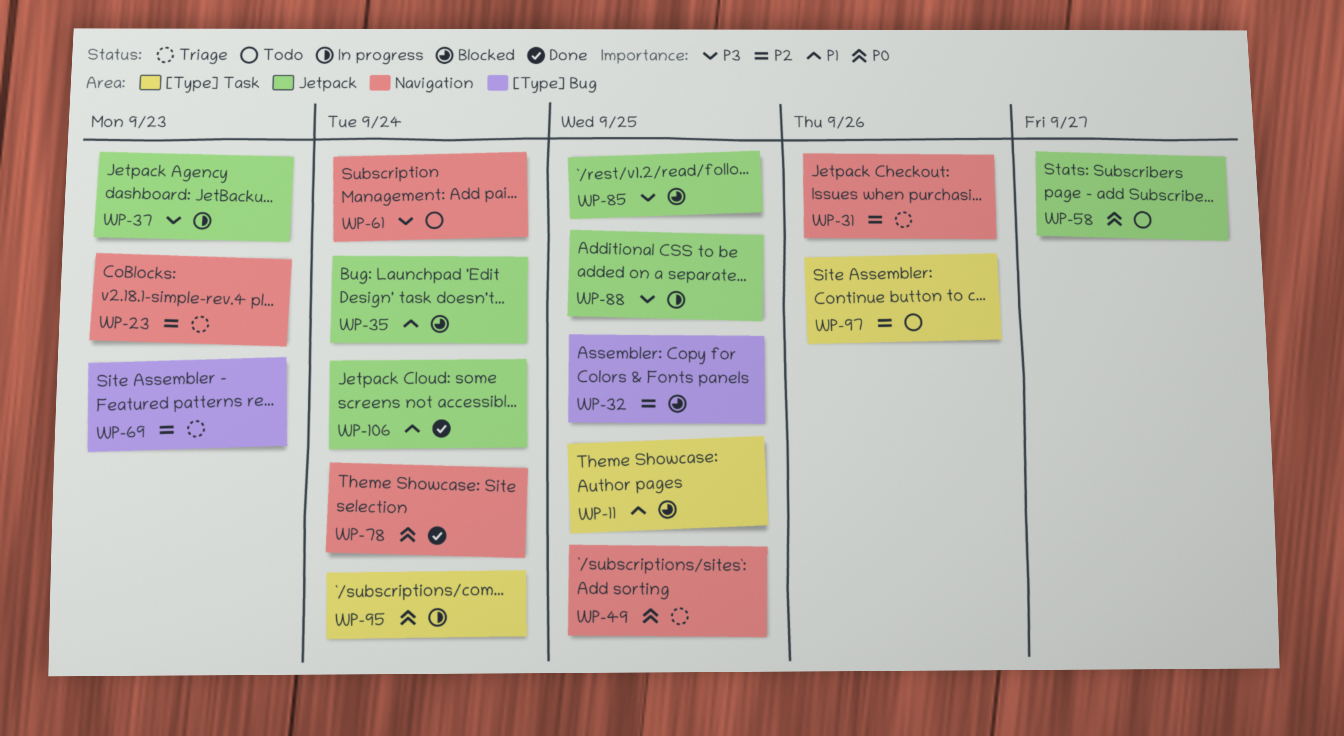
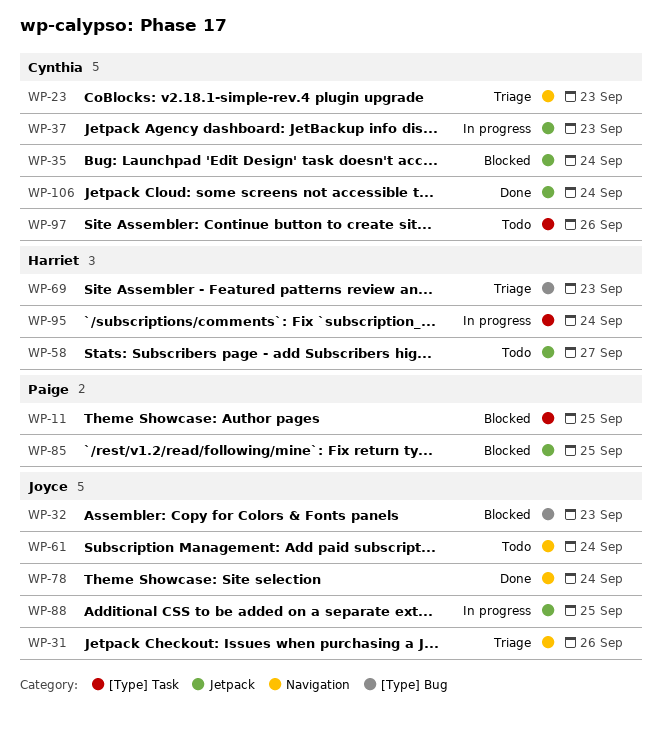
WP-32, due: Sep 25 -> Sep 23
WP-49: present -> none

